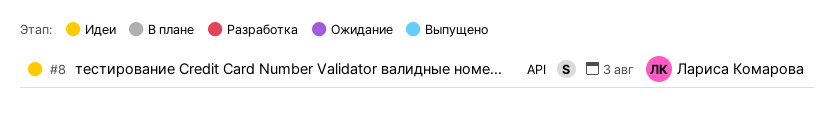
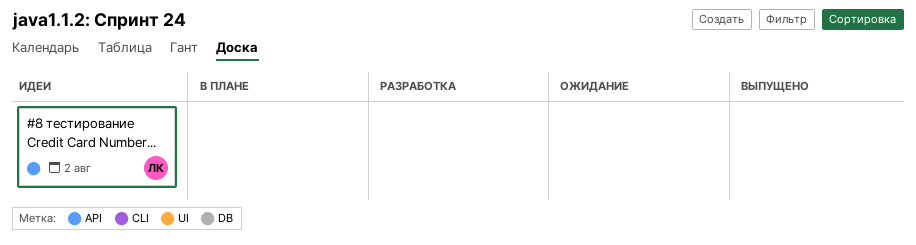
#8, due: Aug 3 -> Aug 2

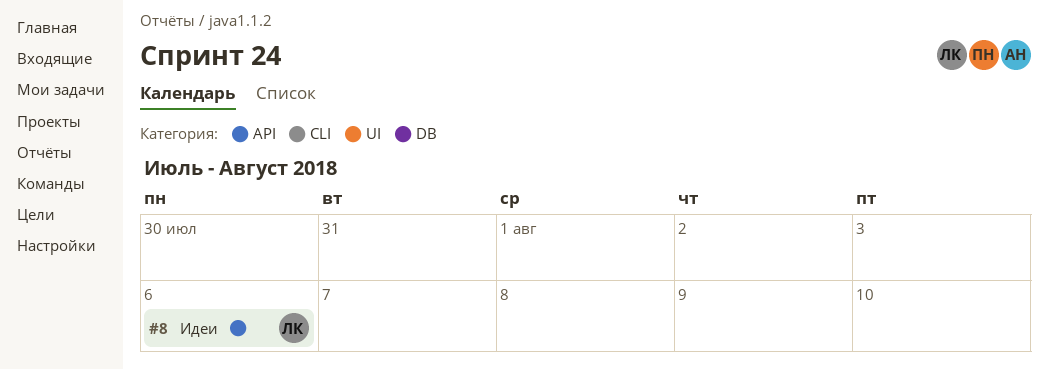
#8, due: Aug 2 -> Aug 6

